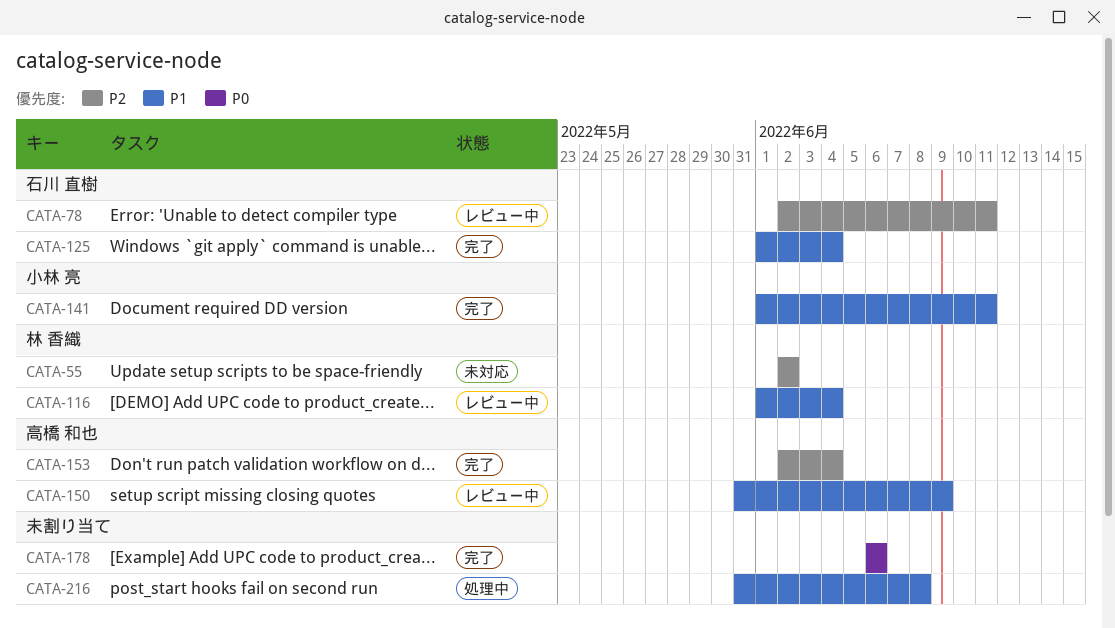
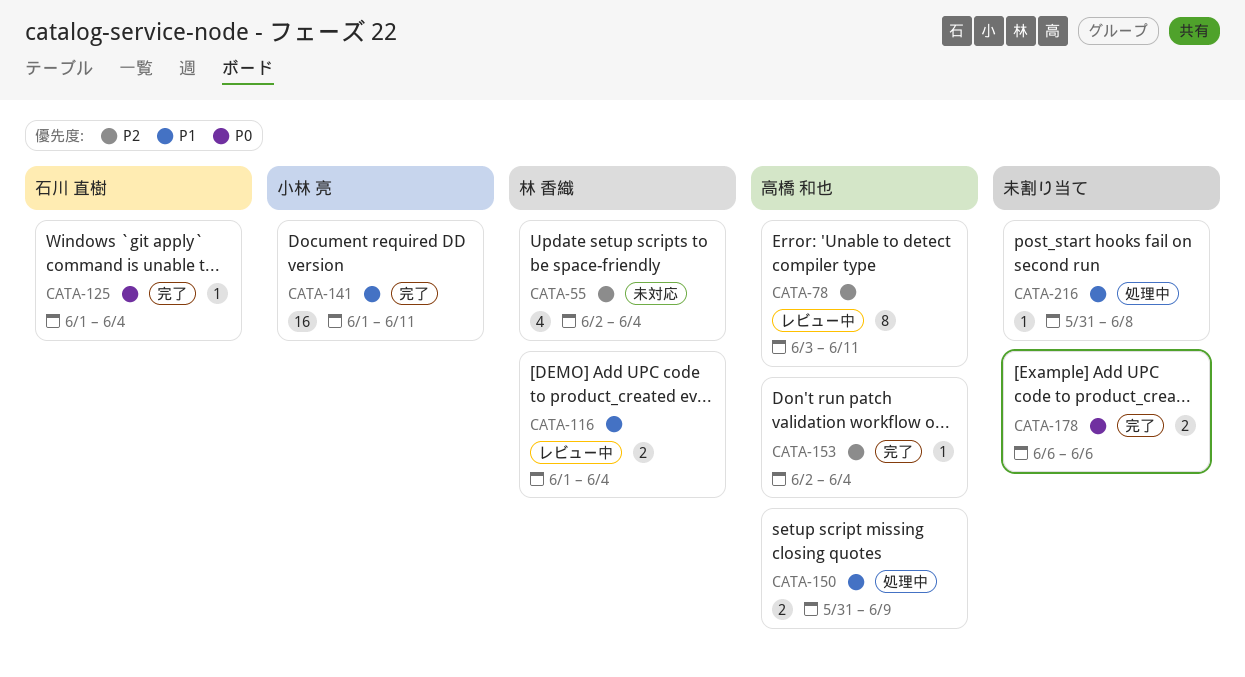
CATA-55, due: Jun 2 -> Jun 4
CATA-78, owner: 石川 直樹 -> 高橋 和也
CATA-78, start: Jun 2 -> Jun 3
CATA-125, priority: P1 -> P0
CATA-150, status: レビュー中 -> 処理中

